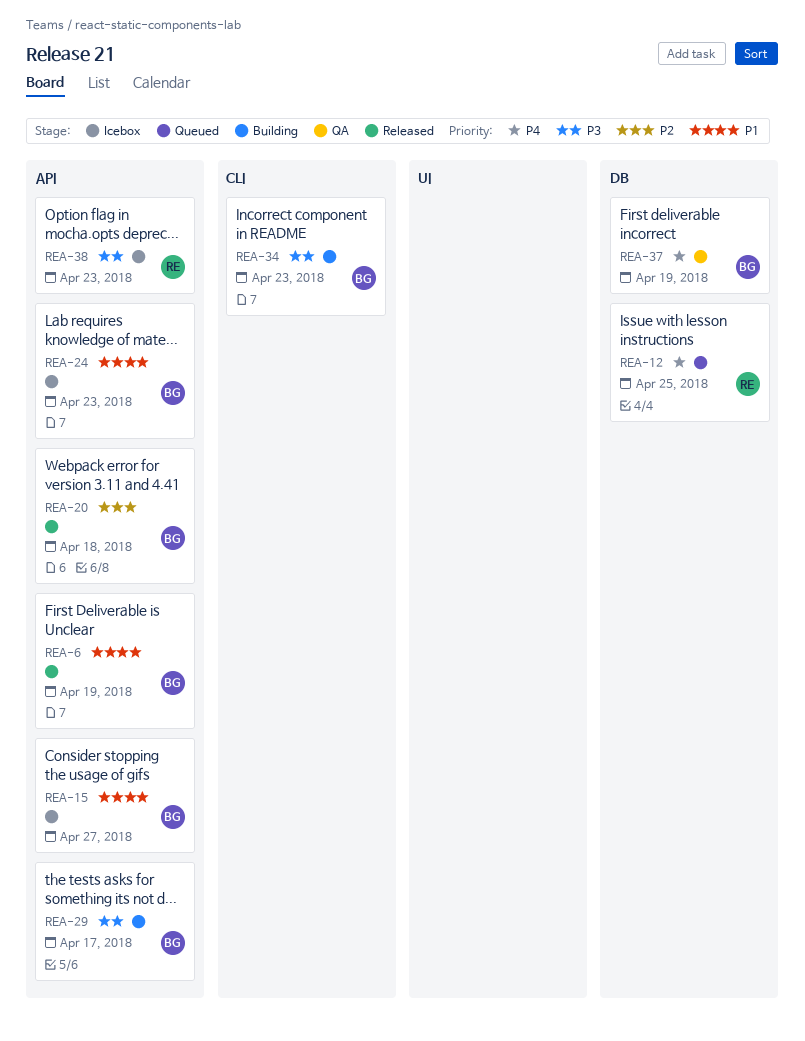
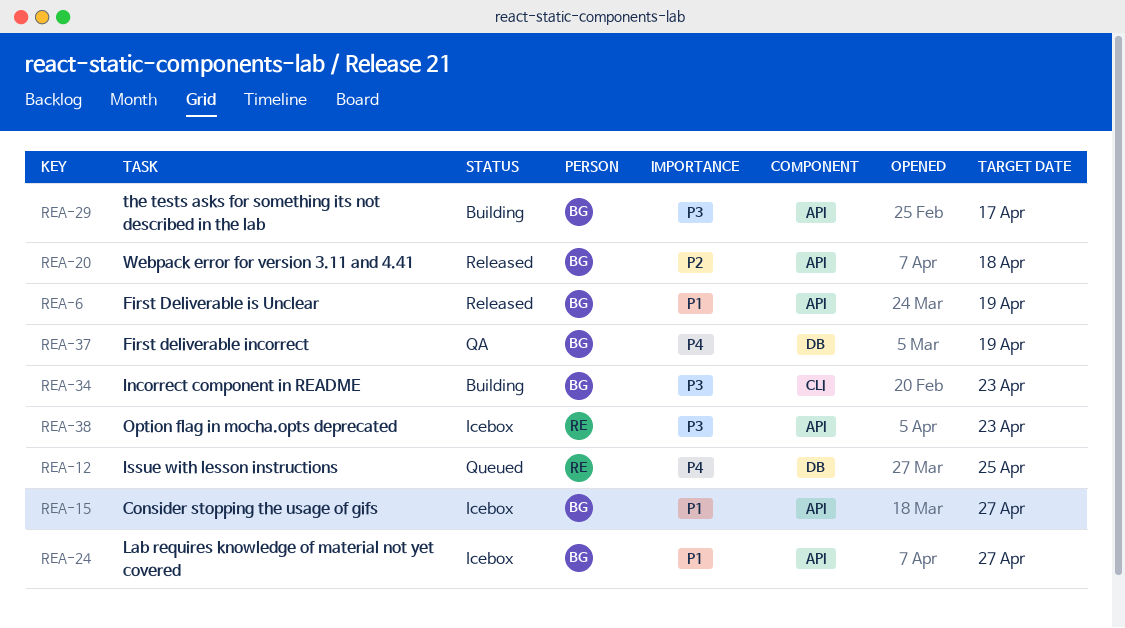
REA-24, due: Apr 23 -> Apr 27

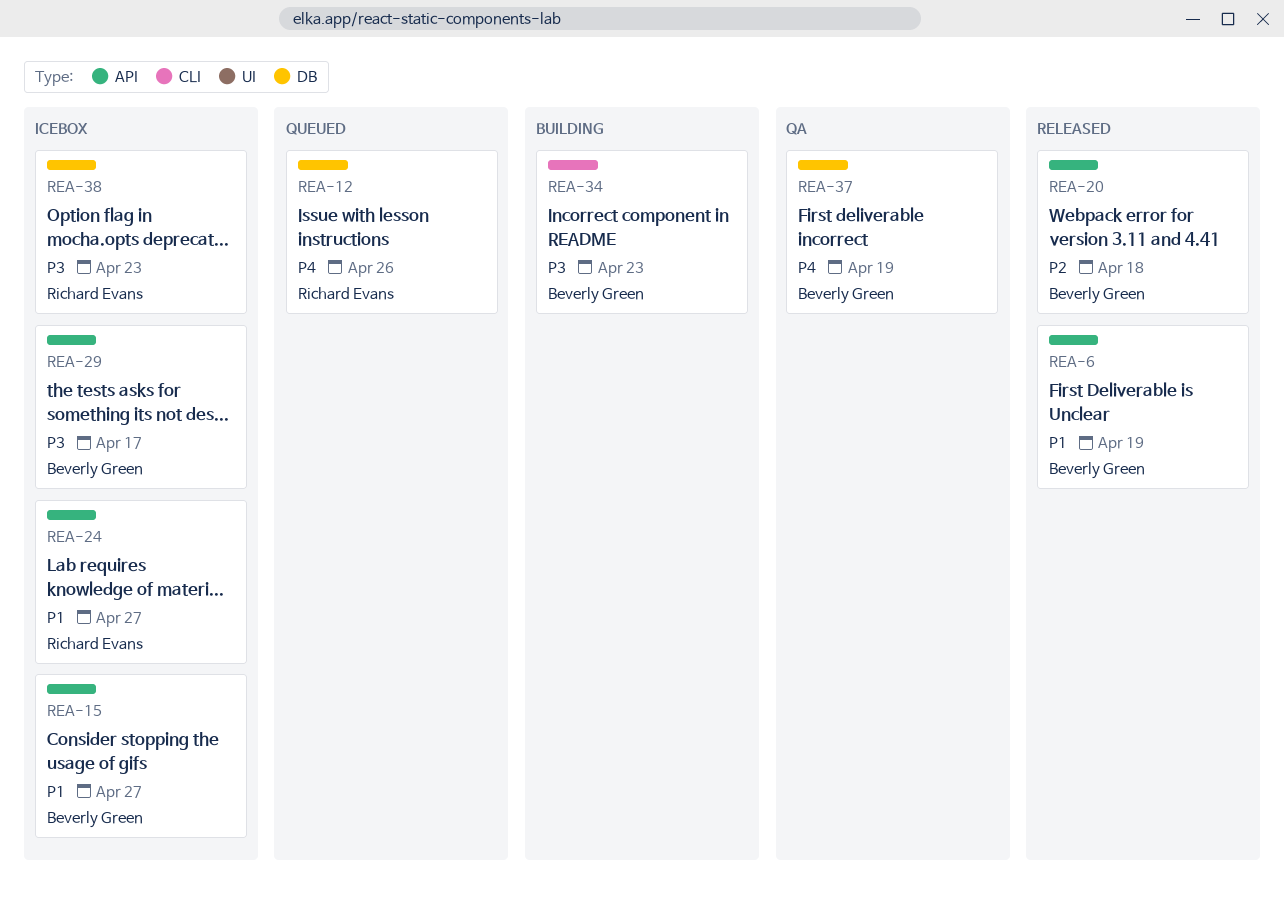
REA-12, due: Apr 25 -> Apr 26
REA-24, owner: Beverly Green -> Richard Evans
REA-29, status: Building -> Icebox
REA-38, label: API -> DB

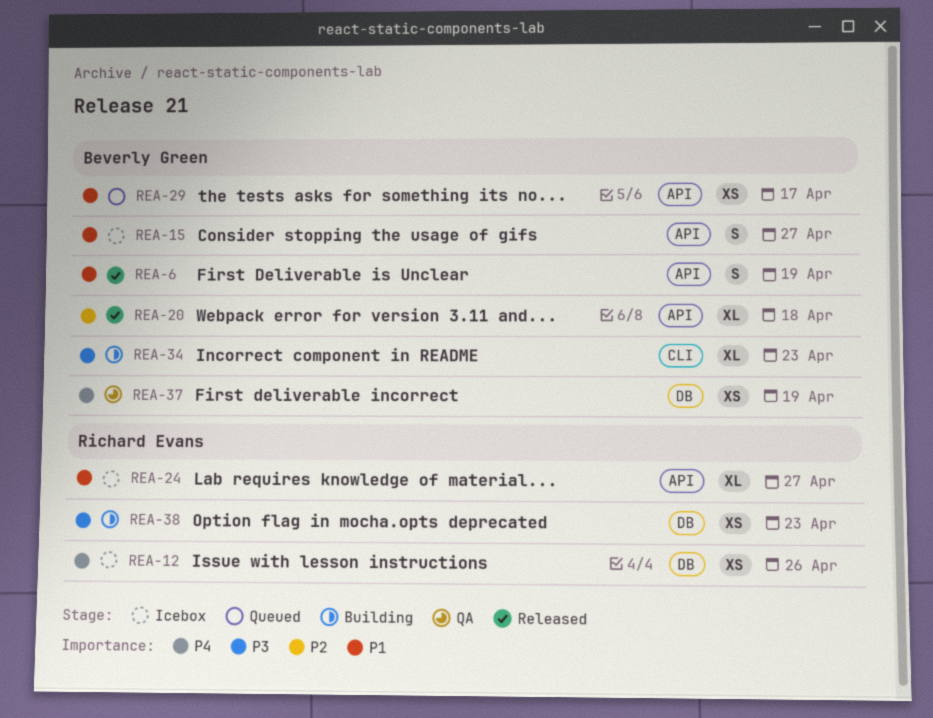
REA-12, status: Queued -> Icebox
REA-29, status: Icebox -> Queued
REA-29, priority: P3 -> P1
REA-38, status: Icebox -> Building

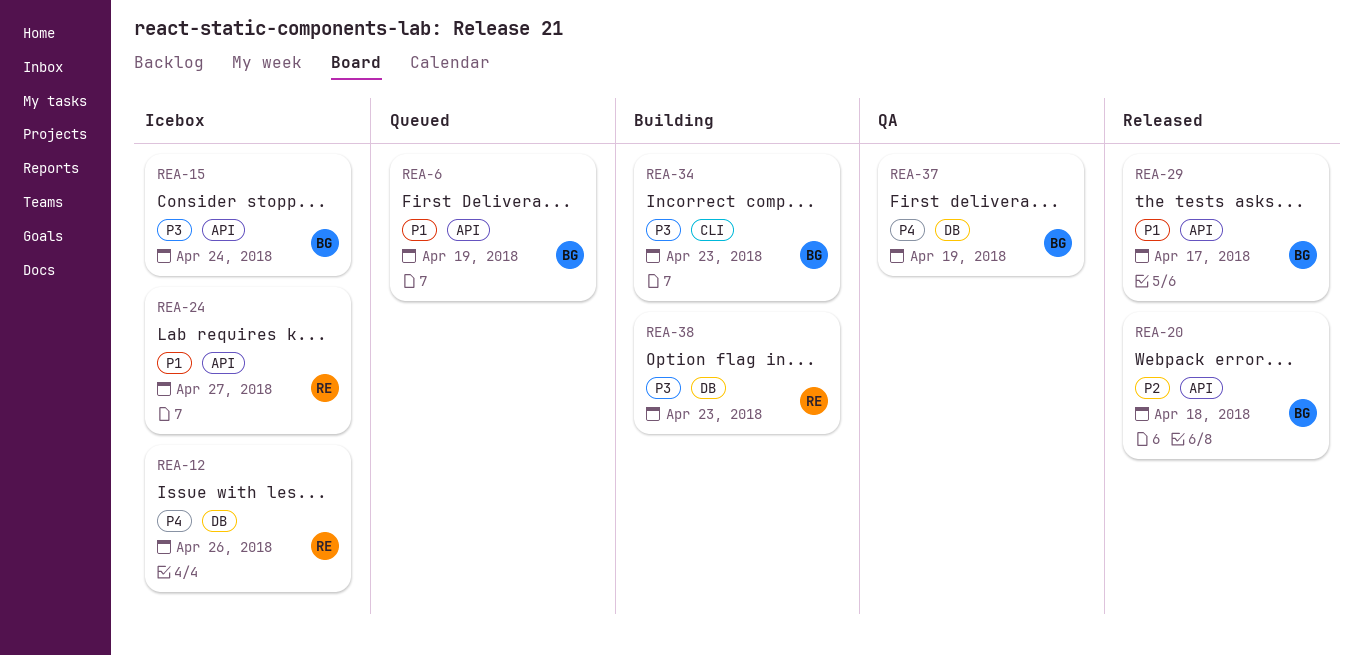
REA-6, status: Released -> Queued
REA-15, priority: P1 -> P3
REA-15, due: Apr 27 -> Apr 24
REA-29, status: Queued -> Released

